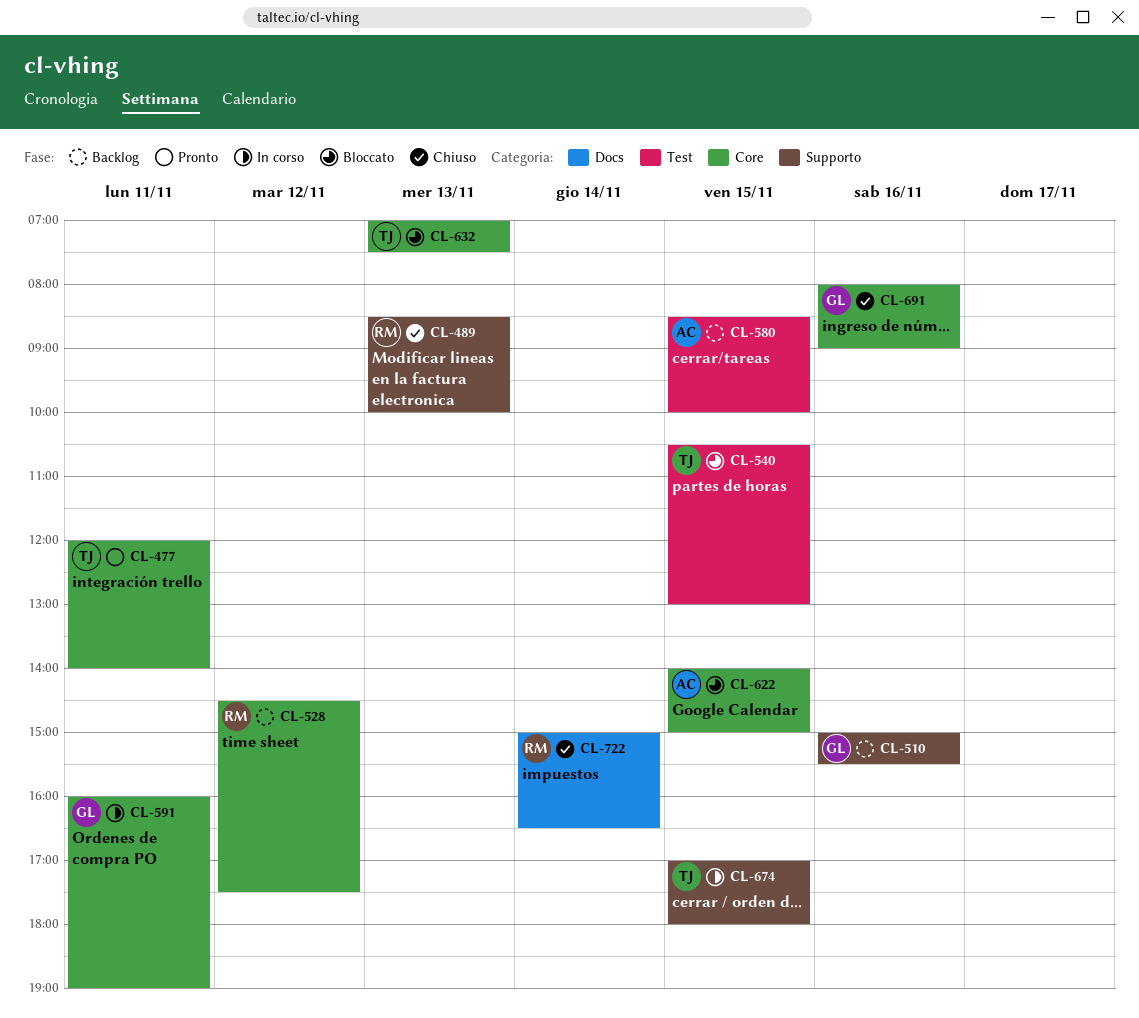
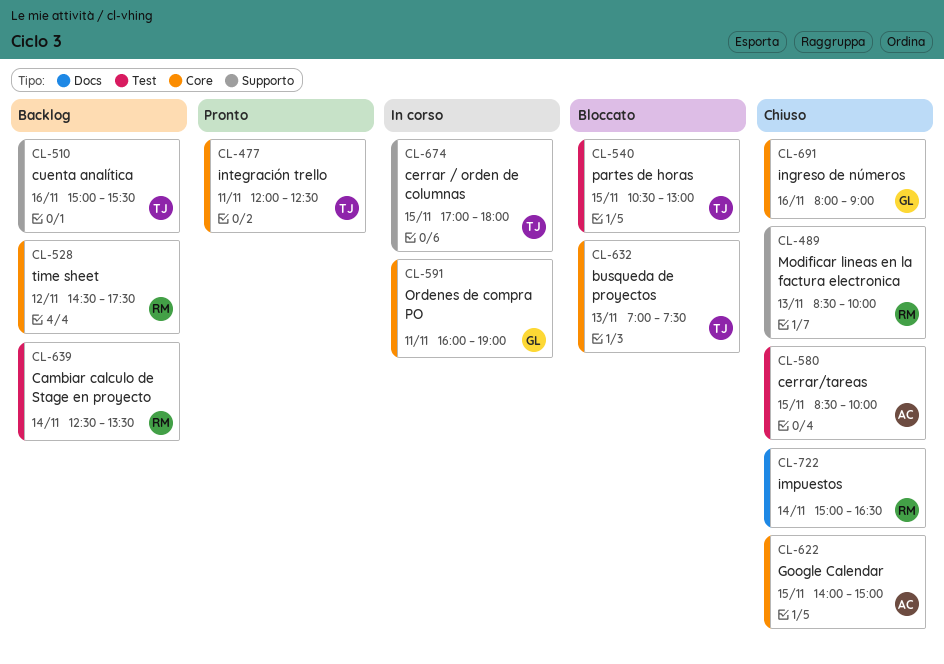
CL-477, ends: 14:00 -> 12:30
CL-510, owner: GL -> TJ
CL-580, status: Backlog -> Chiuso
CL-622, status: Bloccato -> Chiuso
CL-639: none -> present

